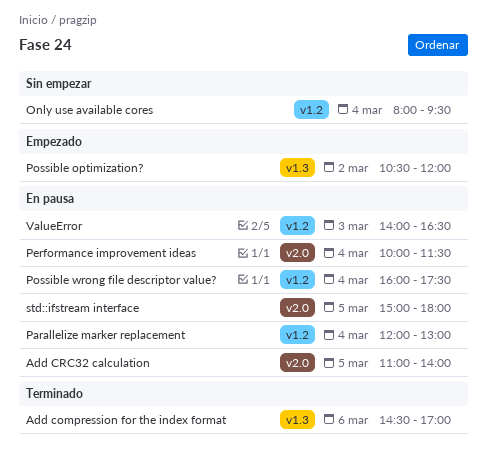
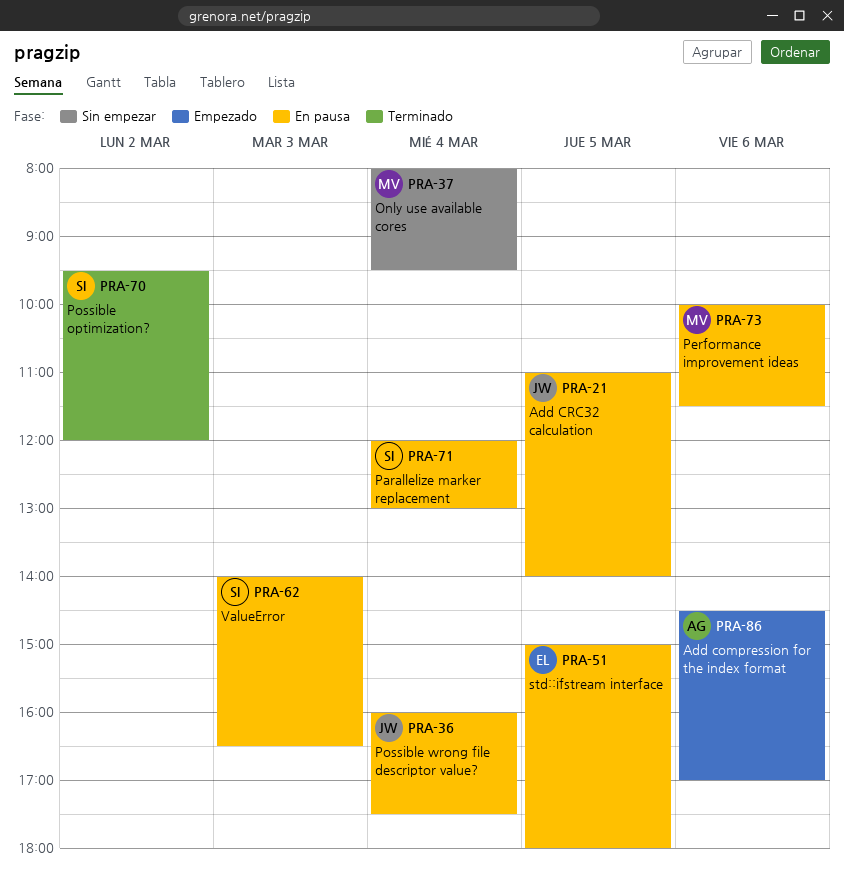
Add compression for the index format, status: Terminado -> Empezado
Performance improvement ideas, day: Mar 4 -> Mar 6
Possible optimization?, status: Empezado -> Terminado
Possible optimization?, begins: 10:30 -> 09:30

